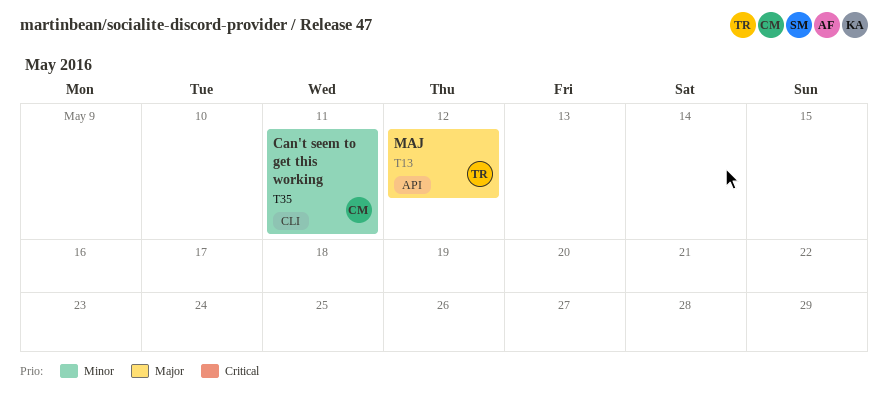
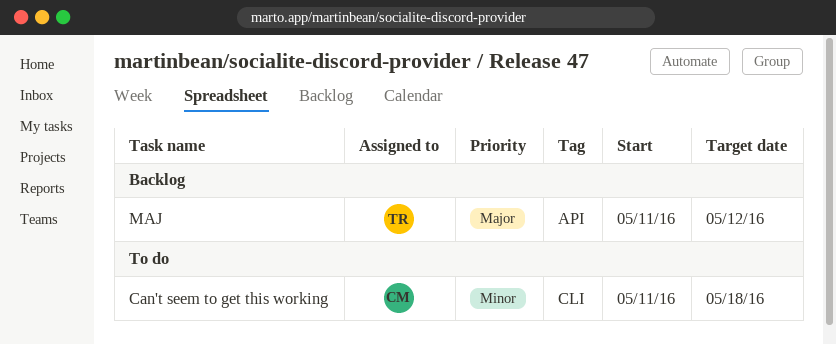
Can't seem to get this working, due: May 11 -> May 18

